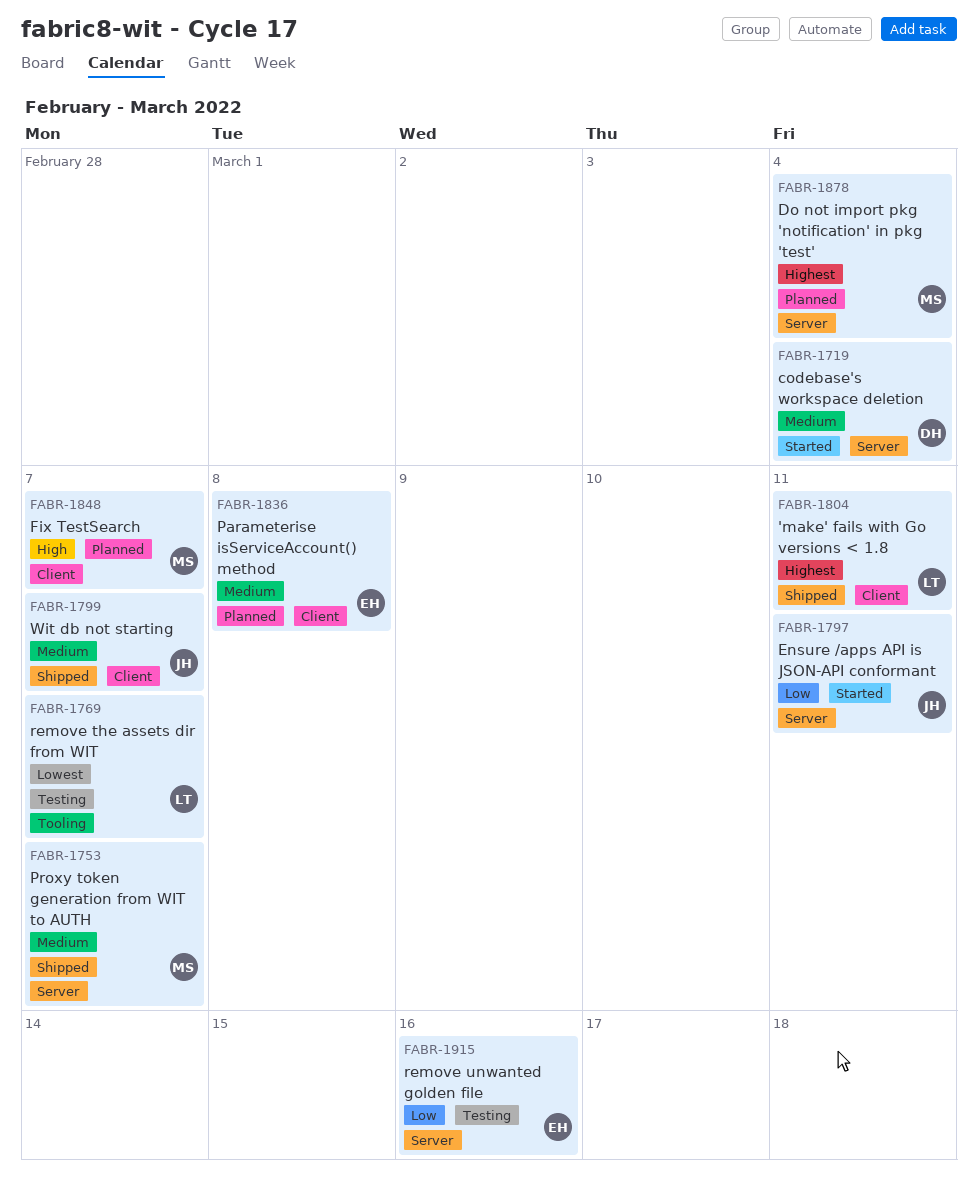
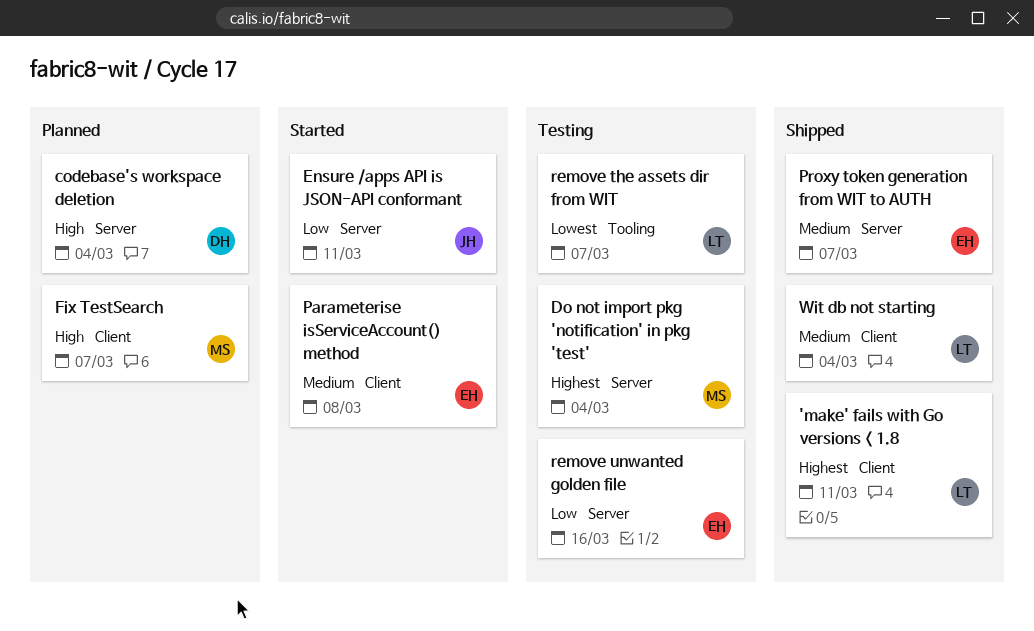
codebase's workspace deletion, status: Started -> Planned
codebase's workspace deletion, priority: Medium -> High
Do not import pkg 'notification' in pkg 'test', status: Planned -> Testing
Parameterise isServiceAccount() method, status: Planned -> Started
Proxy token generation from WIT to AUTH, owner: MS -> EH
Wit db not starting, owner: JH -> LT
Wit db not starting, due: Mar 7 -> Mar 4

